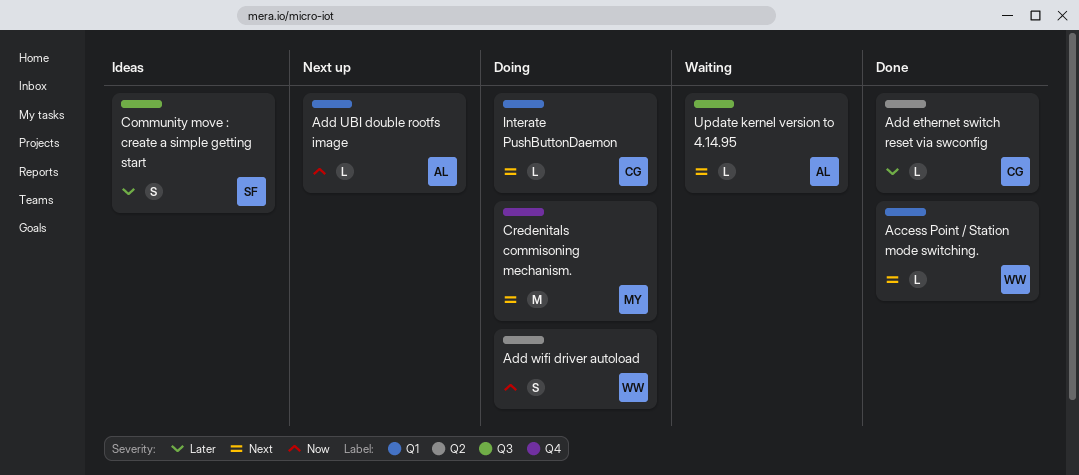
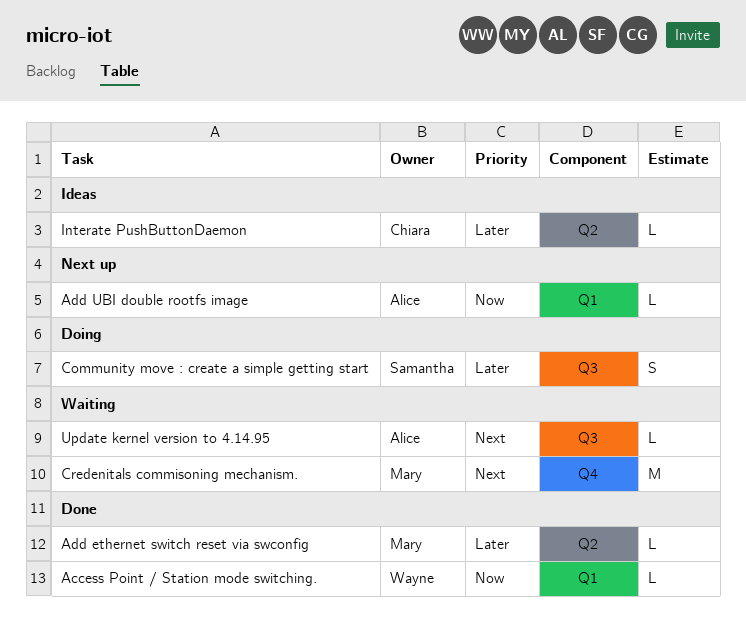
Access Point / Station mode switching., priority: Next -> Now
Add ethernet switch reset via swconfig, owner: Chiara -> Mary
Add wifi driver autoload: present -> none
Community move : create a simple getting start, status: Ideas -> Doing
Credenitals commisoning mechanism., status: Doing -> Waiting
Interate PushButtonDaemon, status: Doing -> Ideas
Interate PushButtonDaemon, priority: Next -> Later
Interate PushButtonDaemon, label: Q1 -> Q2

